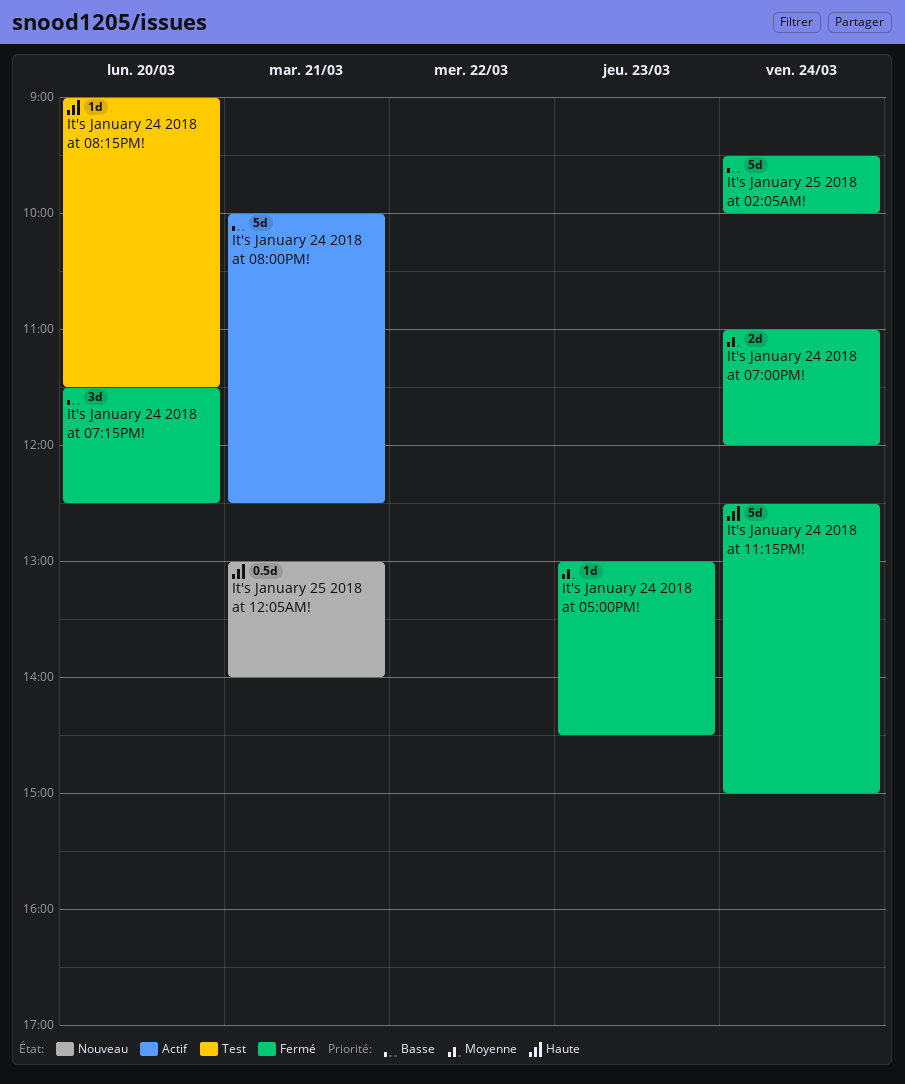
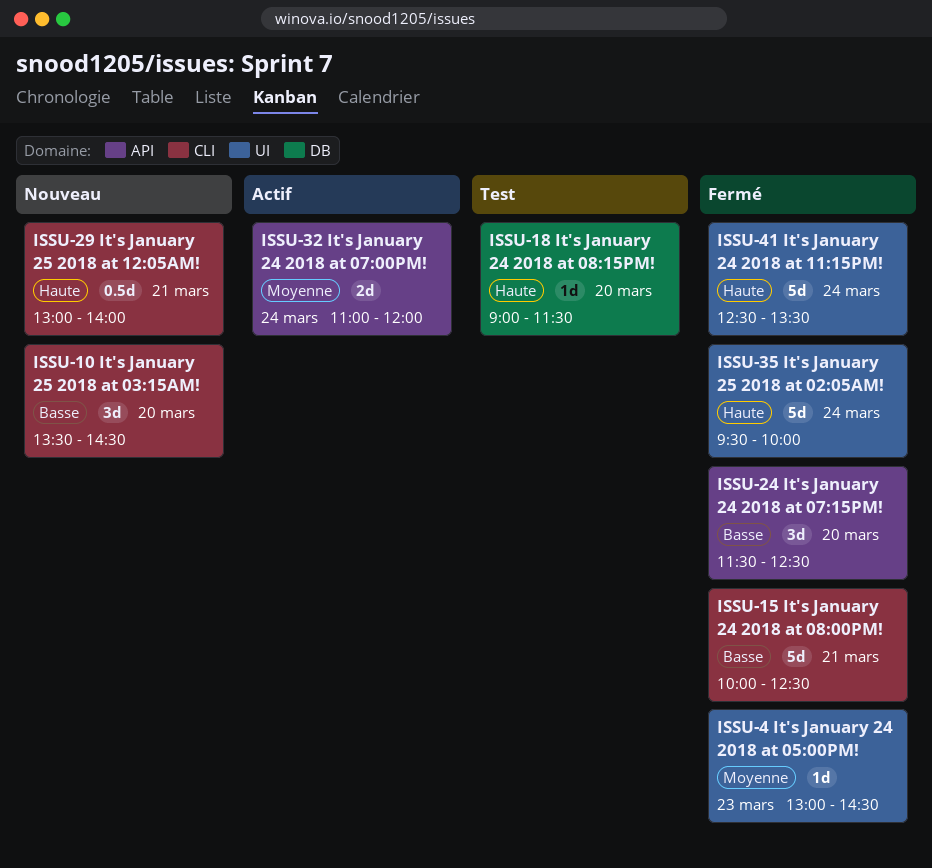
It's January 24 2018 at 07:00PM!, status: Fermé -> Actif
It's January 24 2018 at 08:00PM!, status: Actif -> Fermé
It's January 24 2018 at 11:15PM!, ends: 15:00 -> 13:30
It's January 25 2018 at 02:05AM!, priority: Basse -> Haute
It's January 25 2018 at 03:15AM!: none -> present

